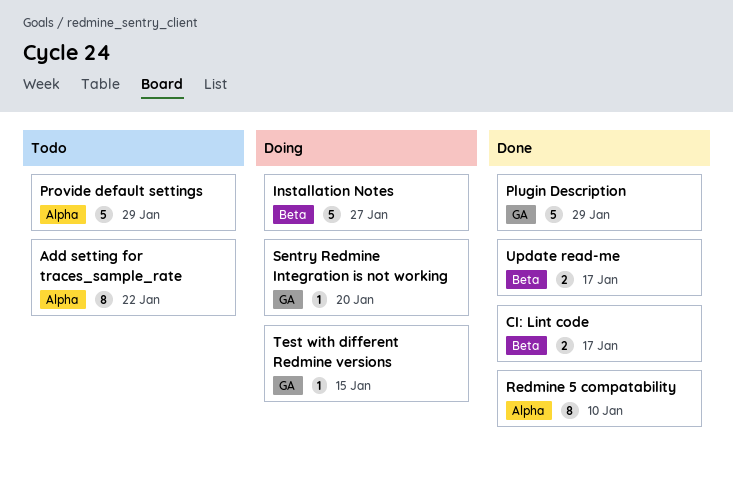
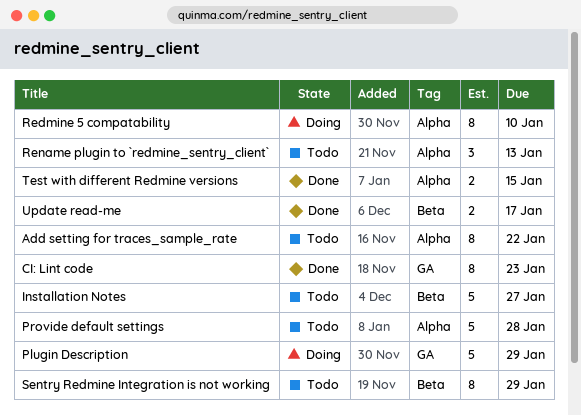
CI: Lint code, label: Beta -> GA
CI: Lint code, estimate: 2 -> 8
CI: Lint code, due: Jan 17 -> Jan 23
Installation Notes, status: Doing -> Todo
Plugin Description, status: Done -> Doing
Provide default settings, due: Jan 29 -> Jan 28
Redmine 5 compatability, status: Done -> Doing
Rename plugin to `redmine_sentry_client`: none -> present
Sentry Redmine Integration is not working, status: Doing -> Todo
Sentry Redmine Integration is not working, label: GA -> Beta
Sentry Redmine Integration is not working, estimate: 1 -> 8
Sentry Redmine Integration is not working, due: Jan 20 -> Jan 29
Test with different Redmine versions, status: Doing -> Done
Test with different Redmine versions, label: GA -> Alpha
Test with different Redmine versions, estimate: 1 -> 2

